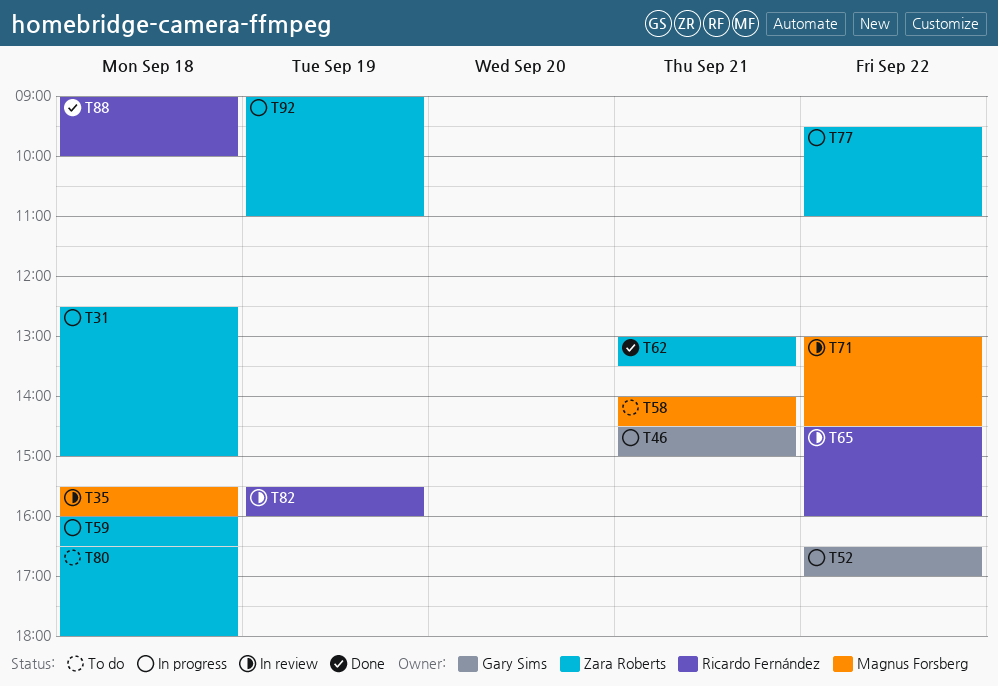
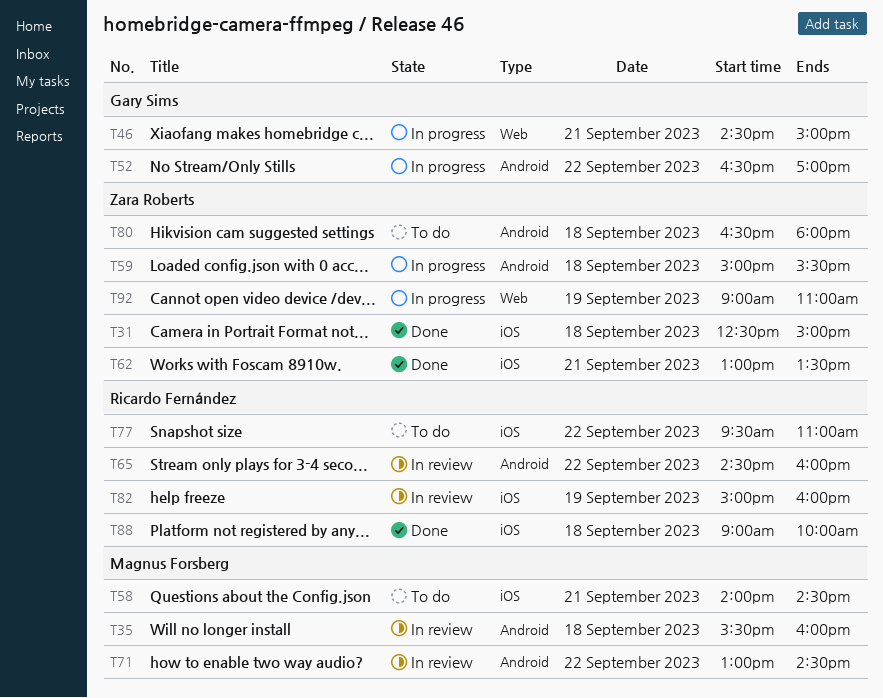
T31, status: In progress -> Done
T59, begins: 16:00 -> 15:00
T59, ends: 16:30 -> 15:30
T77, status: In progress -> To do
T77, owner: Zara Roberts -> Ricardo Fernández
T82, begins: 15:30 -> 15:00

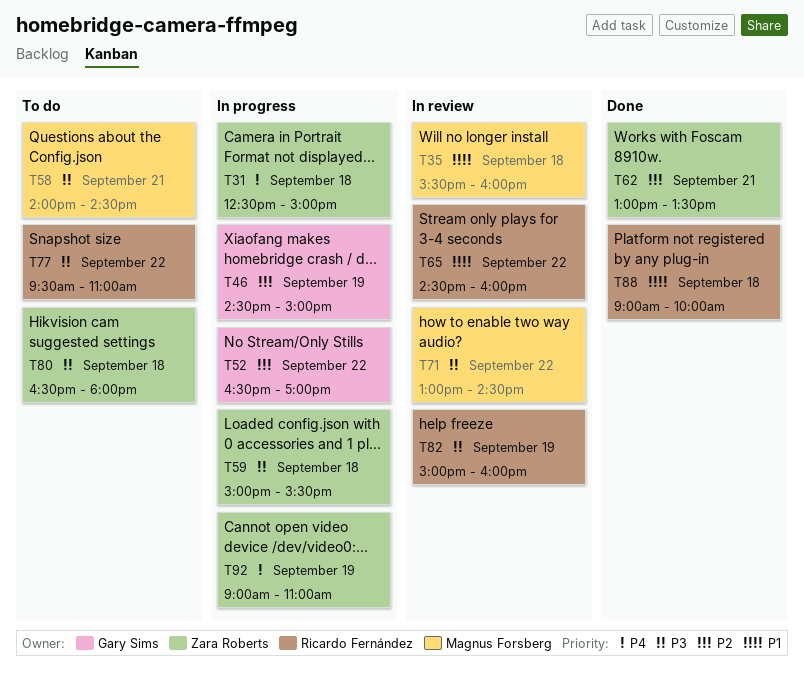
T31, status: Done -> In progress
T46, day: Sep 21 -> Sep 19

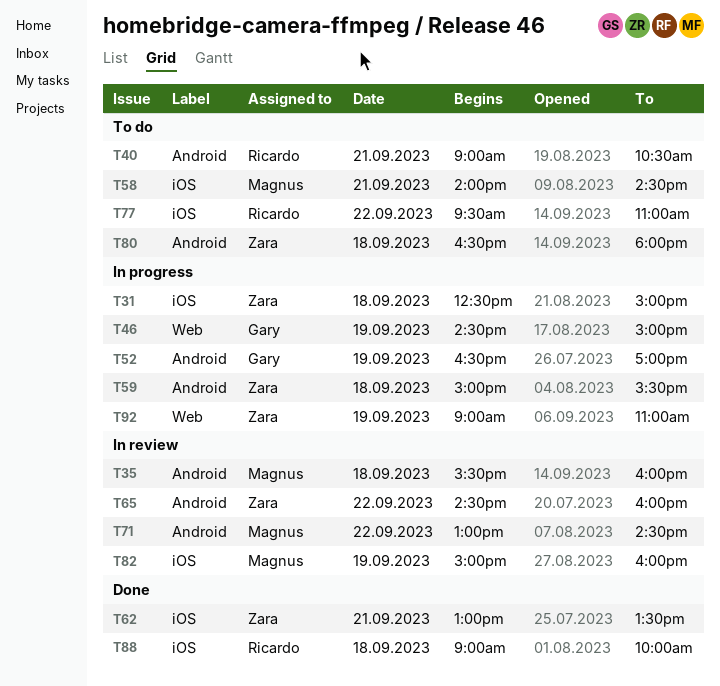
T40: none -> present
T52, day: Sep 22 -> Sep 19
T65, owner: Ricardo Fernández -> Zara Roberts
T82, owner: Ricardo Fernández -> Magnus Forsberg

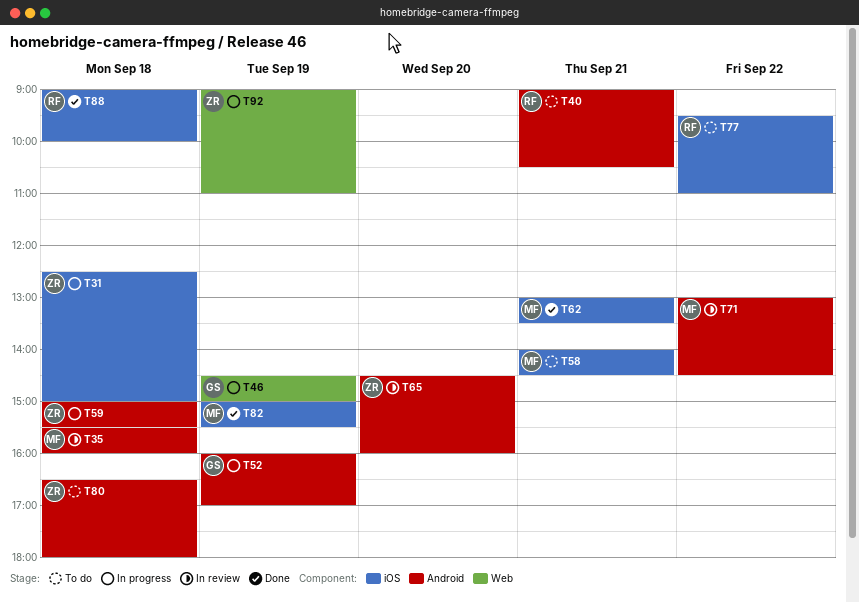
T52, begins: 16:30 -> 16:00
T62, owner: Zara -> Magnus
T65, day: Sep 22 -> Sep 20
T82, status: In review -> Done
T82, ends: 16:00 -> 15:30

